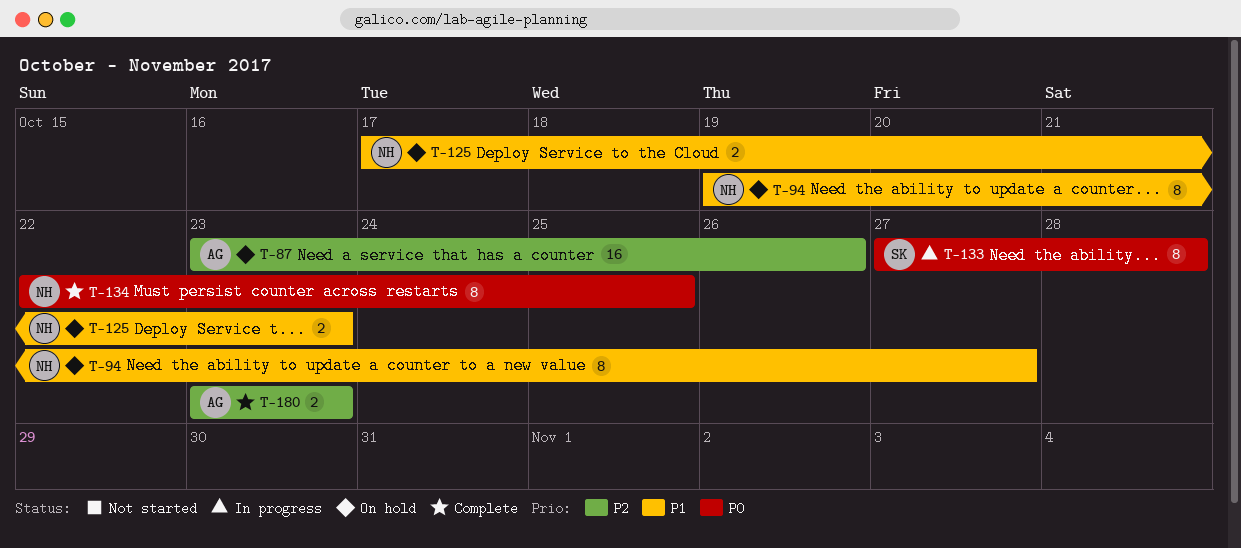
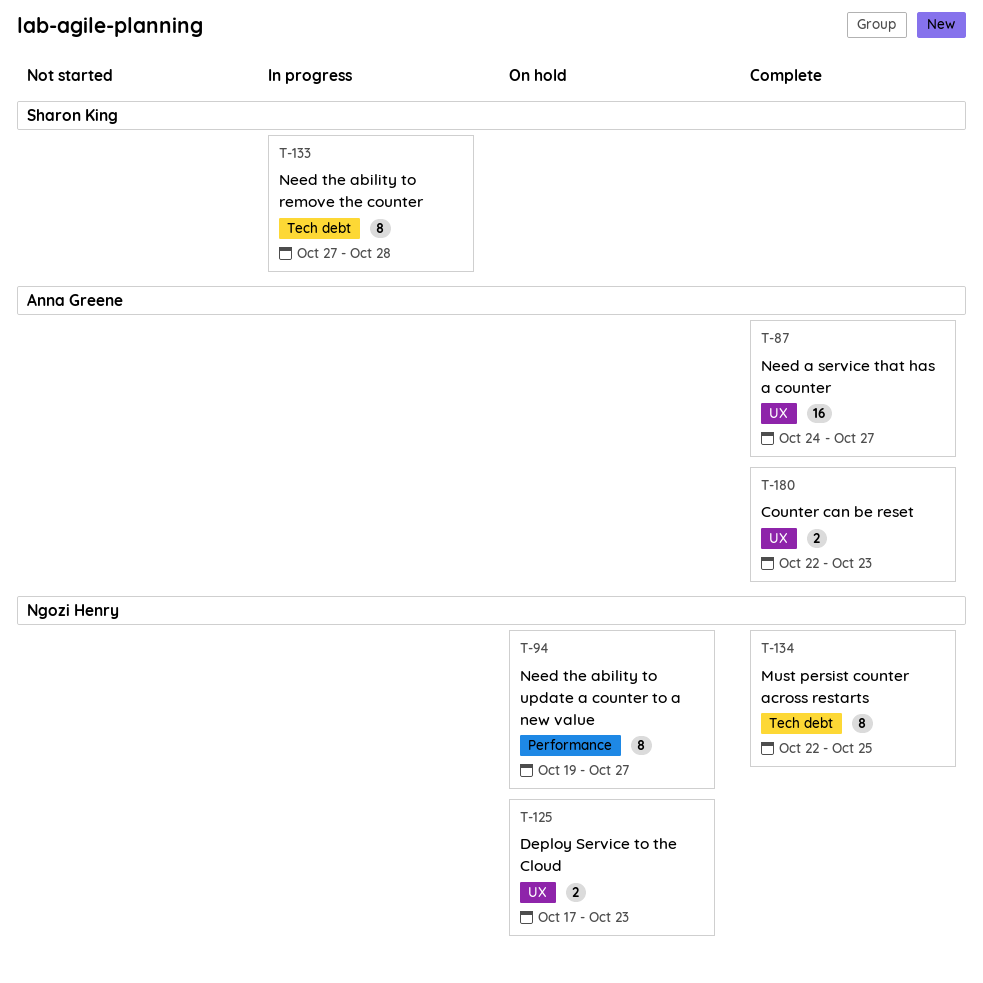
T-87, status: On hold -> Complete
T-87, start: Oct 23 -> Oct 24
T-87, due: Oct 26 -> Oct 27
T-180, start: Oct 23 -> Oct 22

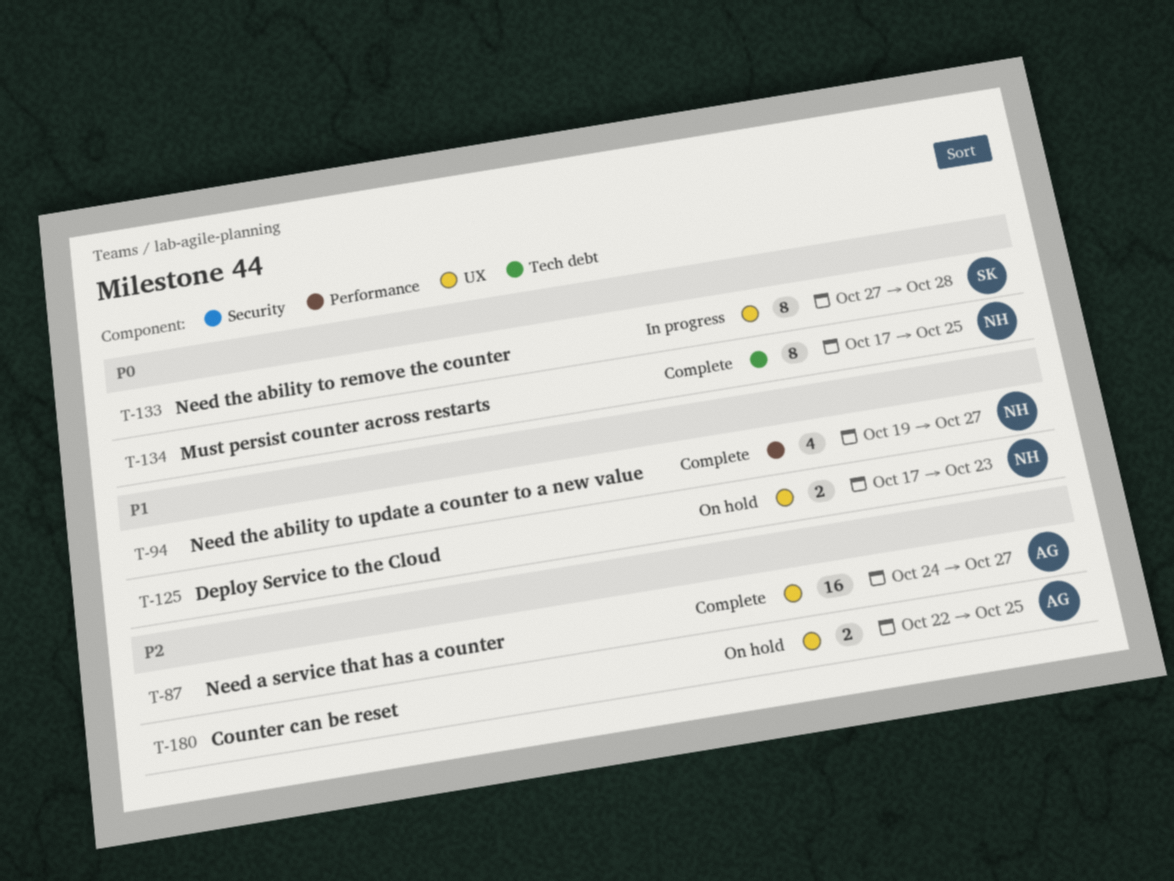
T-94, status: On hold -> Complete
T-94, estimate: 8 -> 4
T-133, label: Tech debt -> UX
T-134, start: Oct 22 -> Oct 17
T-180, status: Complete -> On hold
T-180, due: Oct 23 -> Oct 25

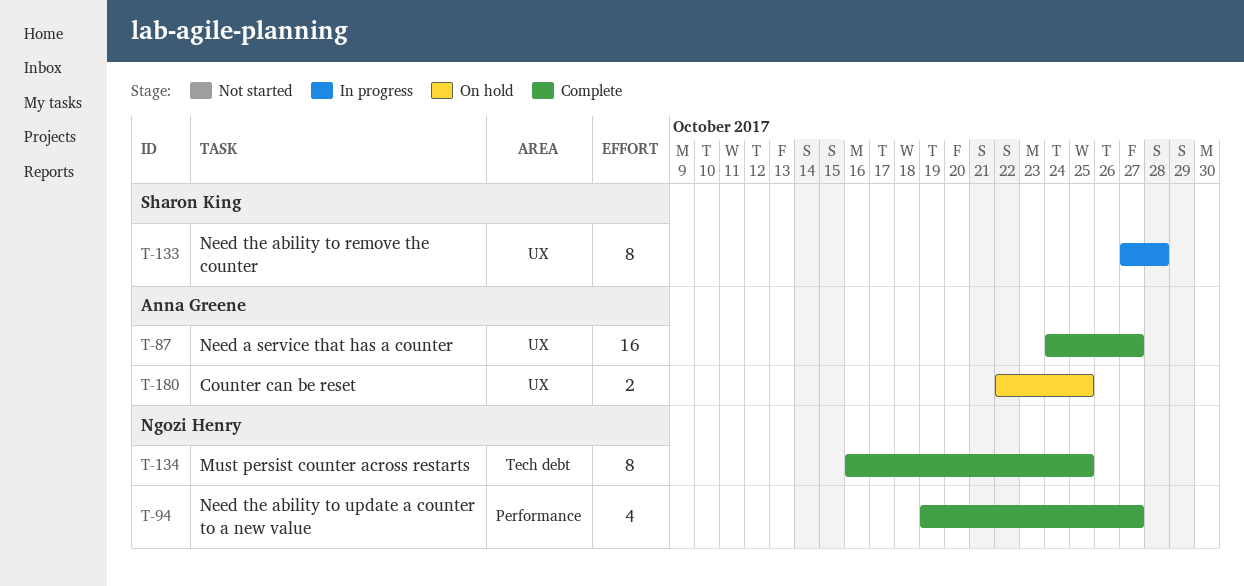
T-125: present -> none
T-134, start: Oct 17 -> Oct 16

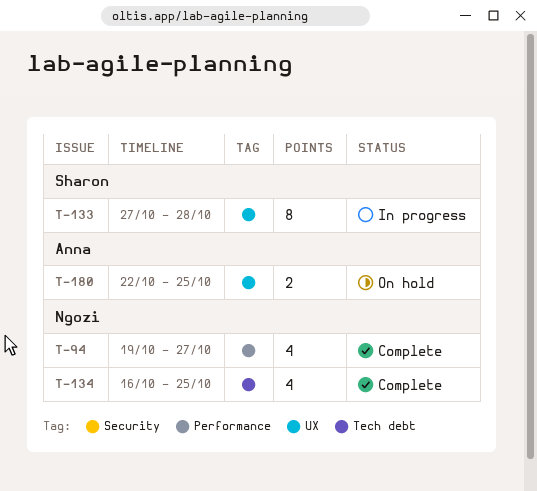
T-87: present -> none
T-134, estimate: 8 -> 4

